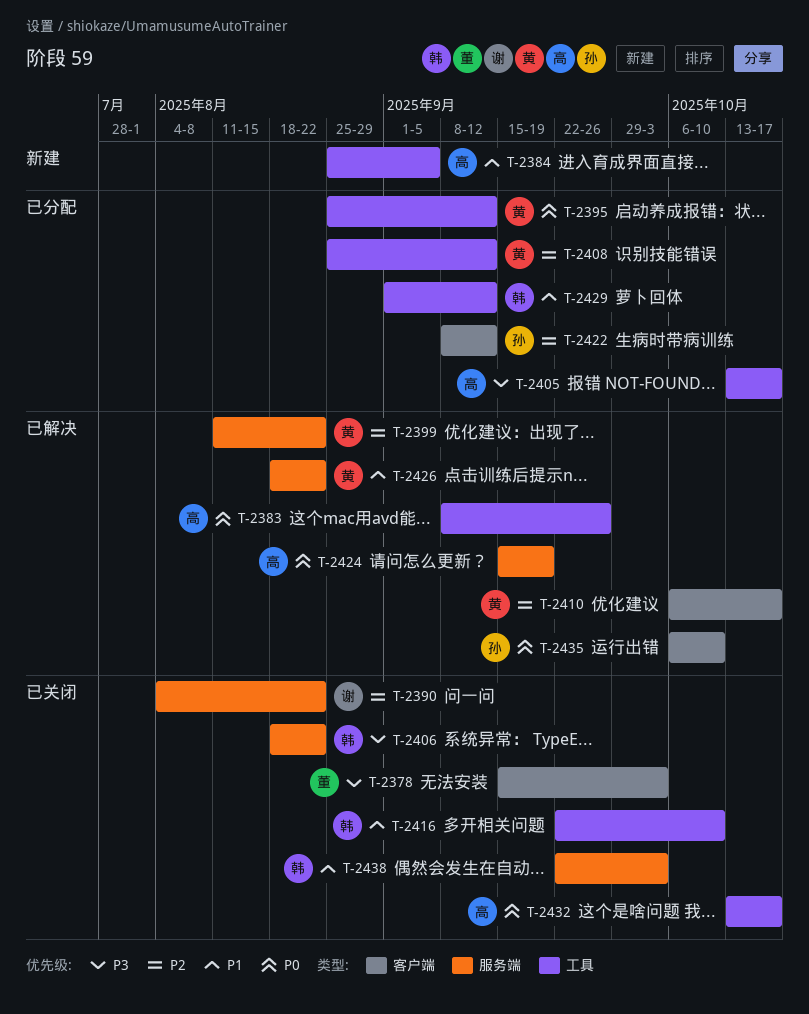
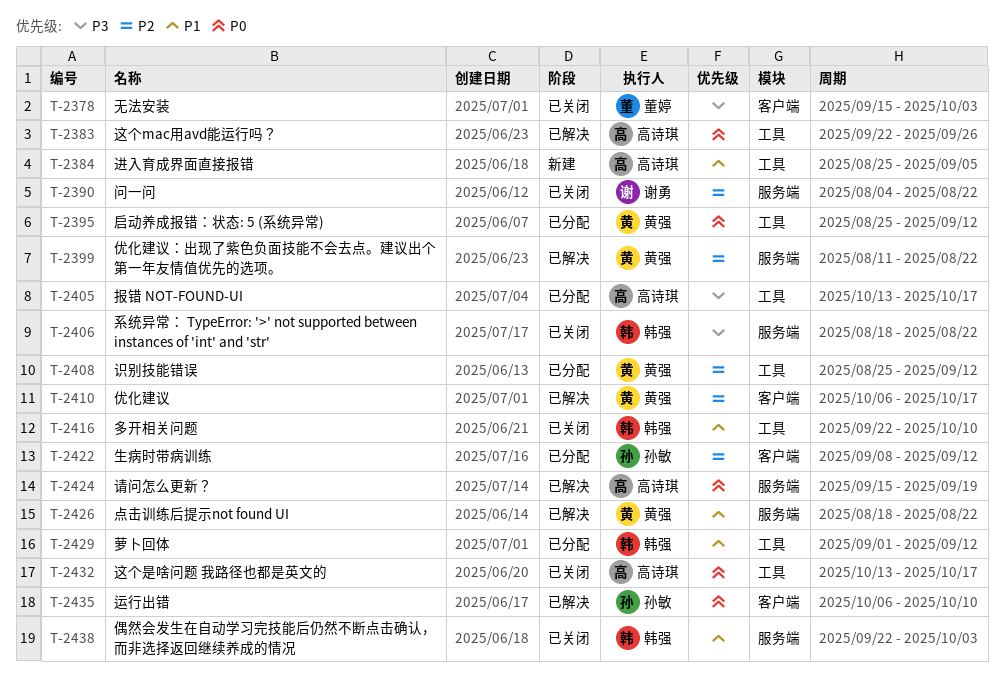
T-2383, start: Sep 8 -> Sep 22

